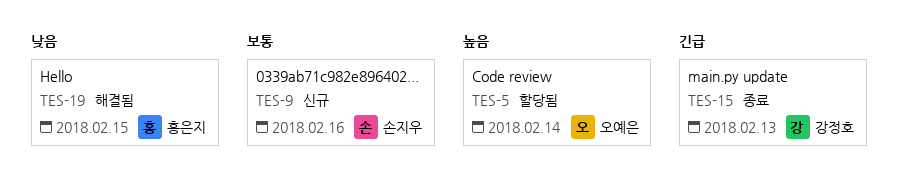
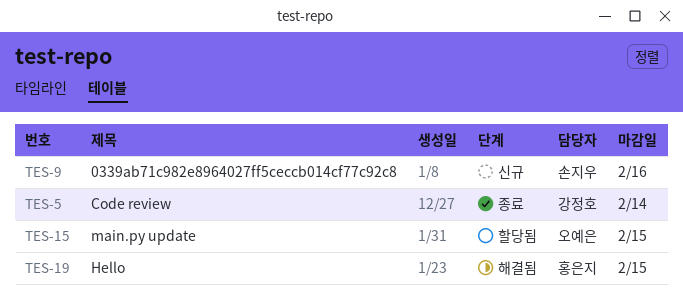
TES-5, status: 할당됨 -> 종료
TES-5, owner: 오예은 -> 강정호
TES-15, status: 종료 -> 할당됨
TES-15, owner: 강정호 -> 오예은
TES-15, due: Feb 13 -> Feb 15

